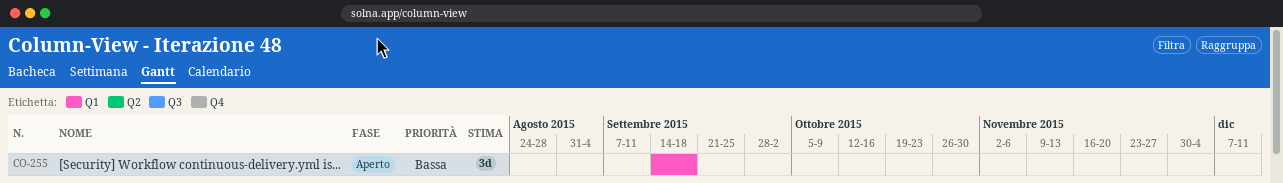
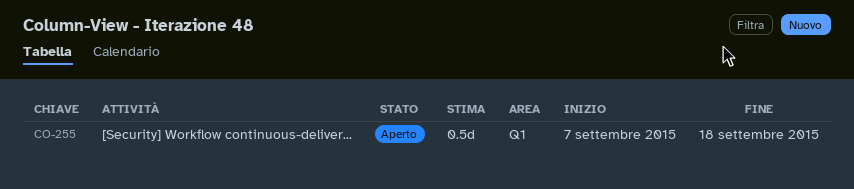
CO-255, estimate: 3d -> 0.5d
CO-255, start: Sep 14 -> Sep 7

